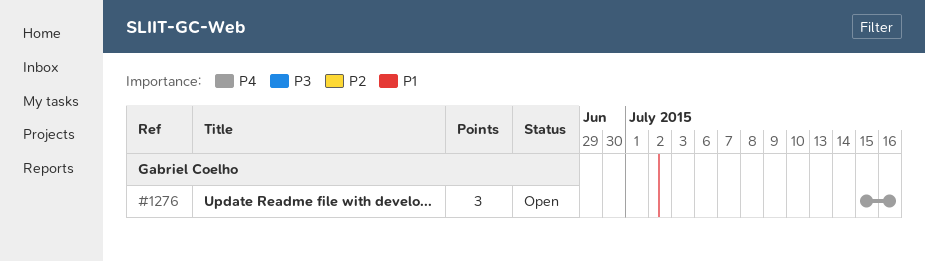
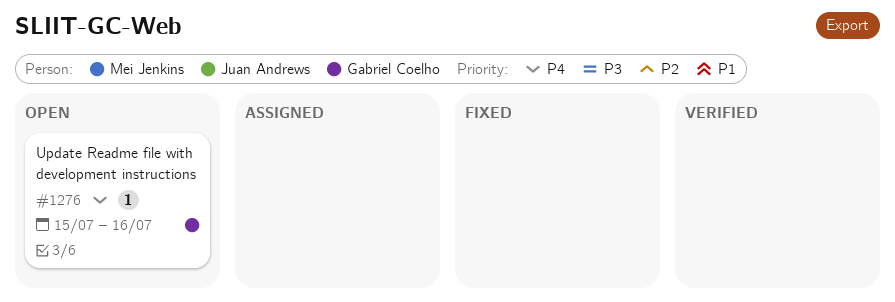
#1276, estimate: 3 -> 1

